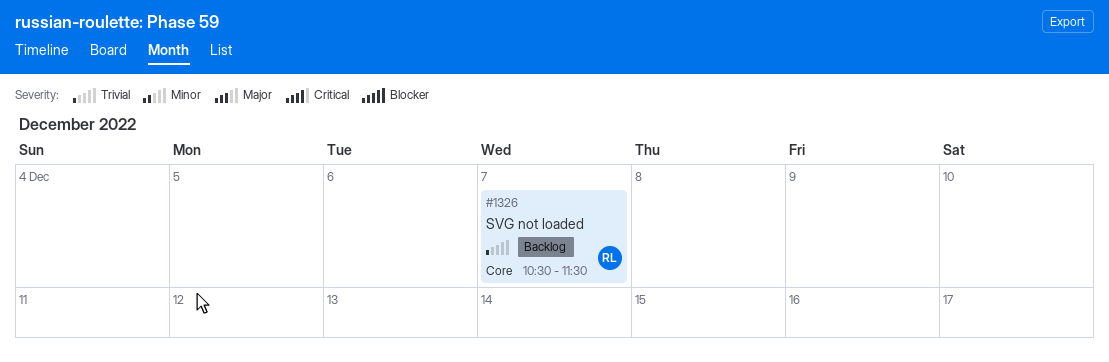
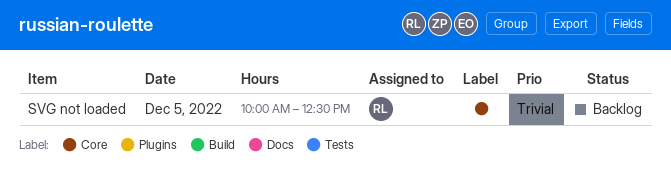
SVG not loaded, day: Dec 7 -> Dec 5
SVG not loaded, begins: 10:30 -> 10:00
SVG not loaded, ends: 11:30 -> 12:30

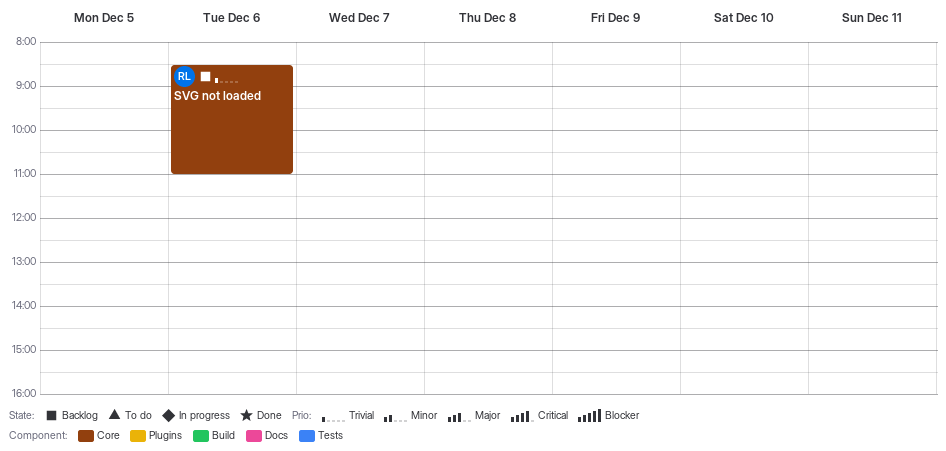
SVG not loaded, day: Dec 5 -> Dec 6
SVG not loaded, begins: 10:00 -> 08:30
SVG not loaded, ends: 12:30 -> 11:00

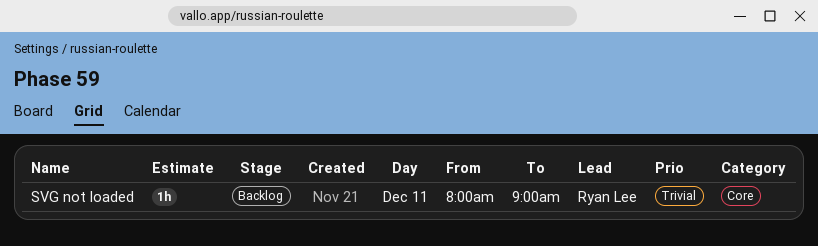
SVG not loaded, day: Dec 6 -> Dec 11
SVG not loaded, begins: 08:30 -> 08:00
SVG not loaded, ends: 11:00 -> 09:00

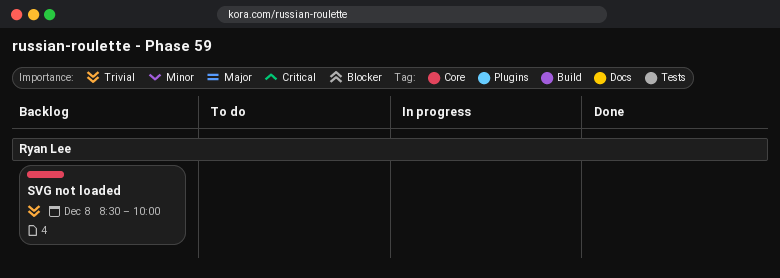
SVG not loaded, day: Dec 11 -> Dec 8
SVG not loaded, begins: 08:00 -> 08:30
SVG not loaded, ends: 09:00 -> 10:00

